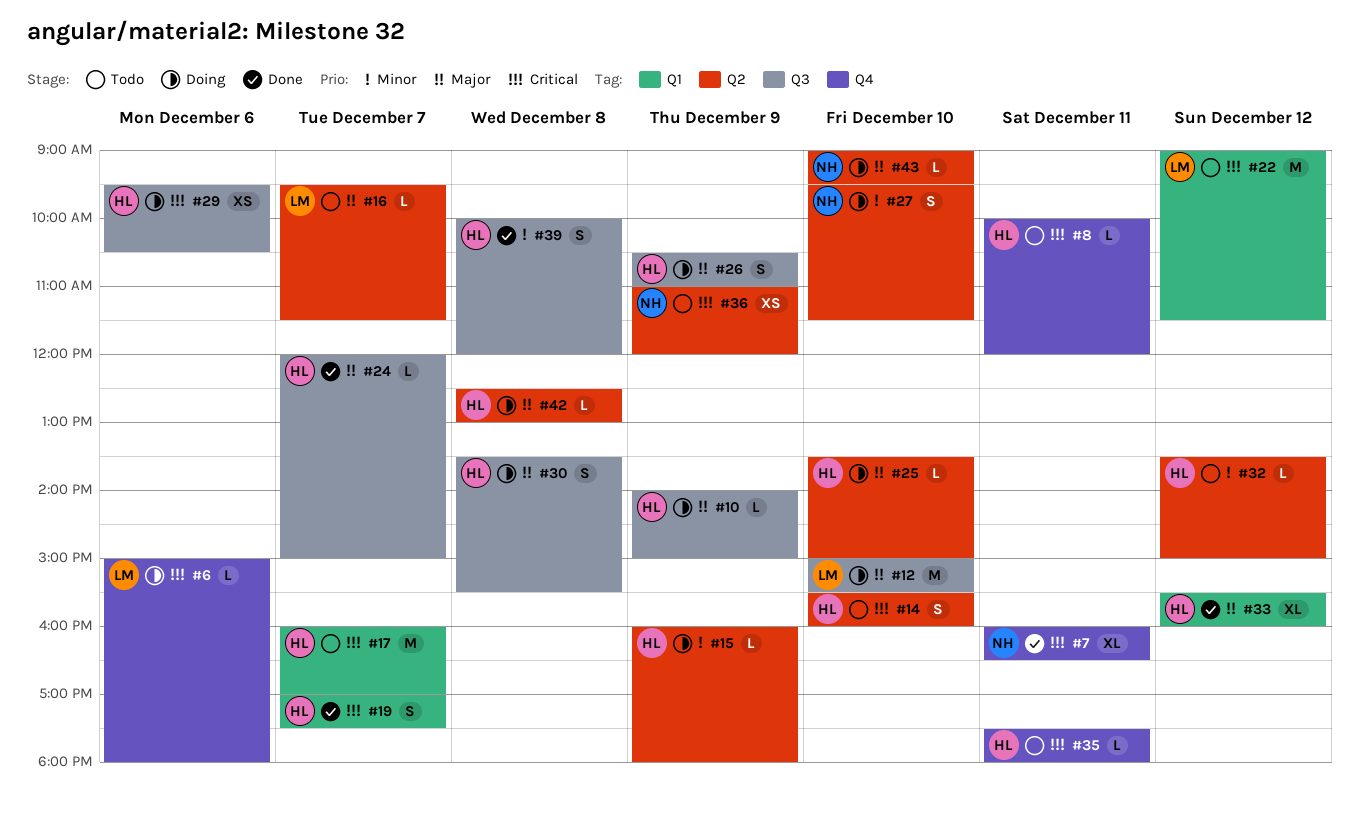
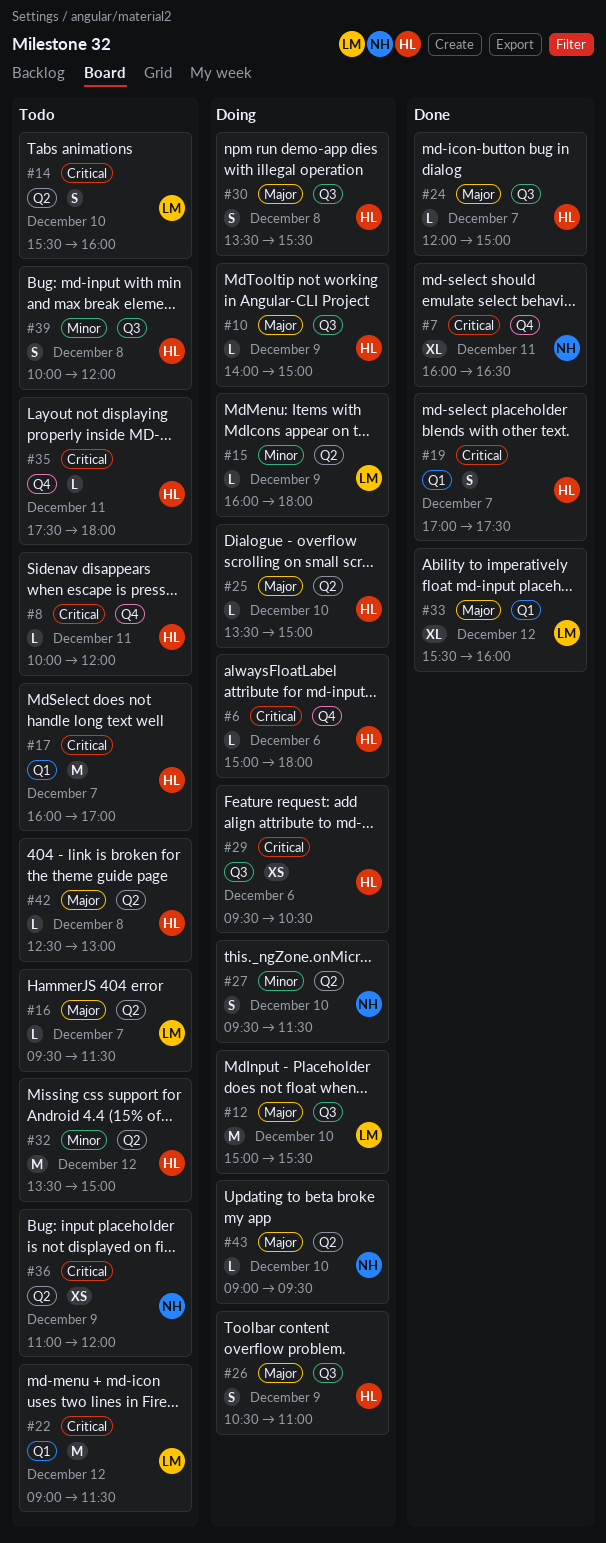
#6, owner: LM -> HL
#14, owner: HL -> LM
#15, owner: HL -> LM
#32, estimate: L -> M
#33, owner: HL -> LM
#39, status: Done -> Todo
#42, status: Doing -> Todo

